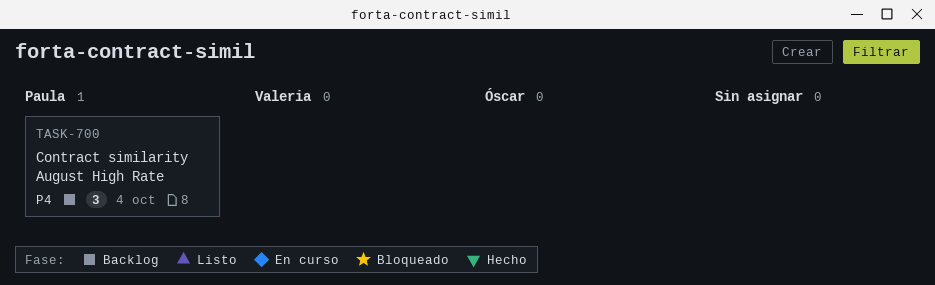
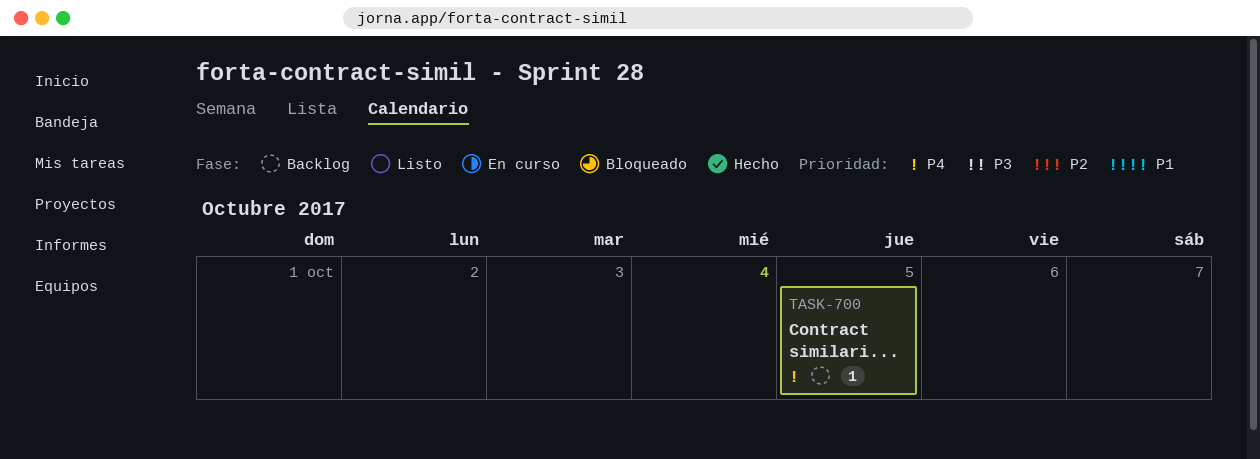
TASK-700, estimate: 3 -> 1
TASK-700, due: Oct 4 -> Oct 5

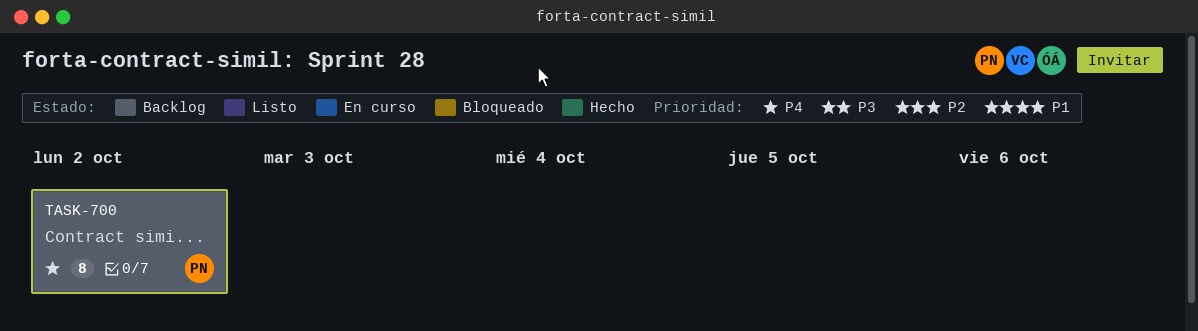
TASK-700, estimate: 1 -> 8
TASK-700, due: Oct 5 -> Oct 2

